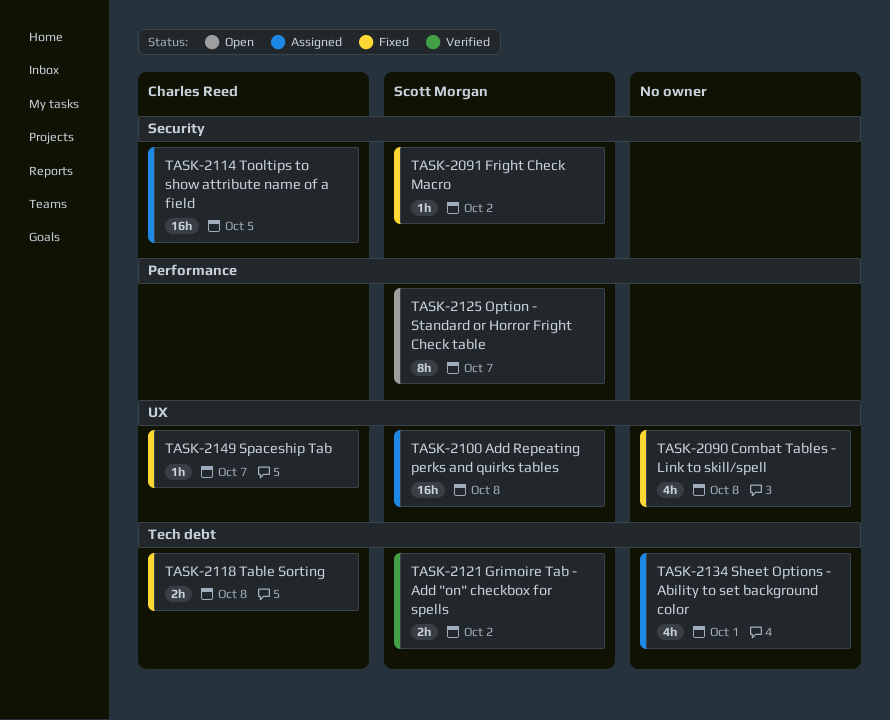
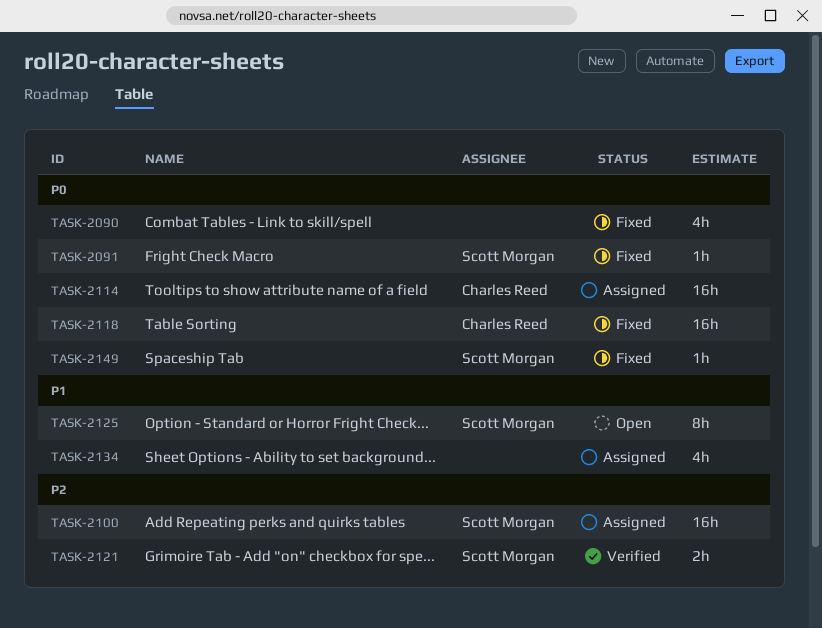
TASK-2118, estimate: 2h -> 16h
TASK-2149, owner: Charles Reed -> Scott Morgan

